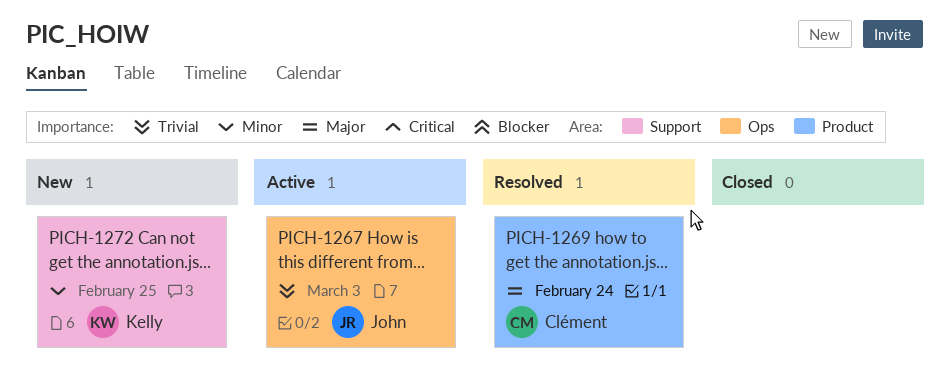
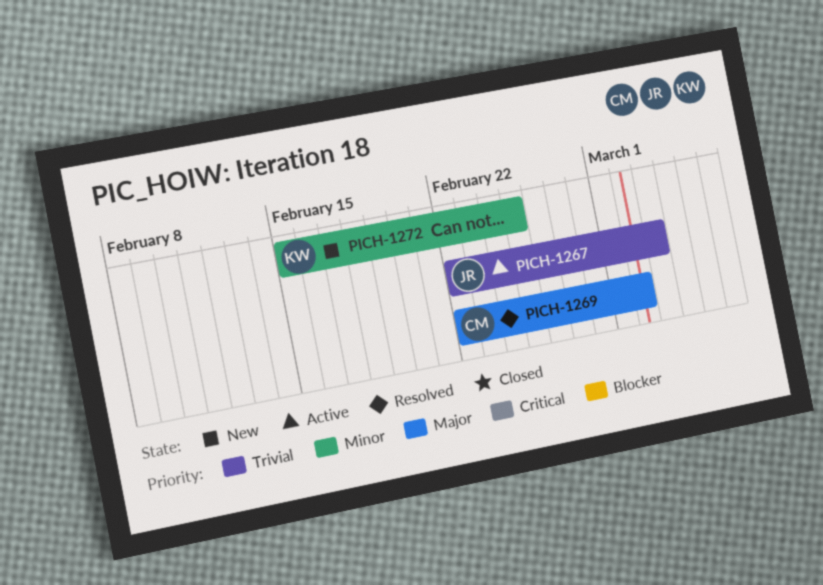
PICH-1269, due: Feb 24 -> Mar 2

